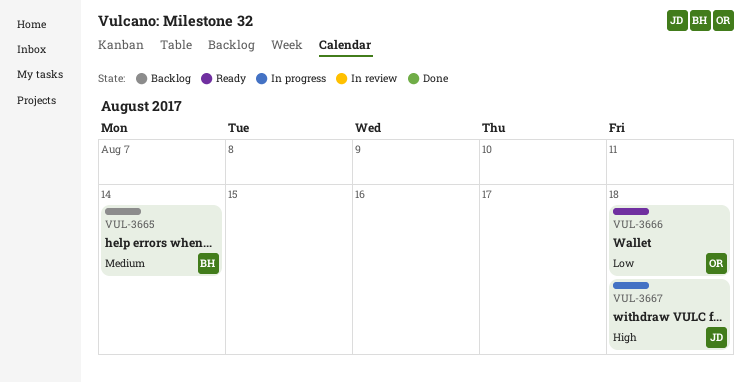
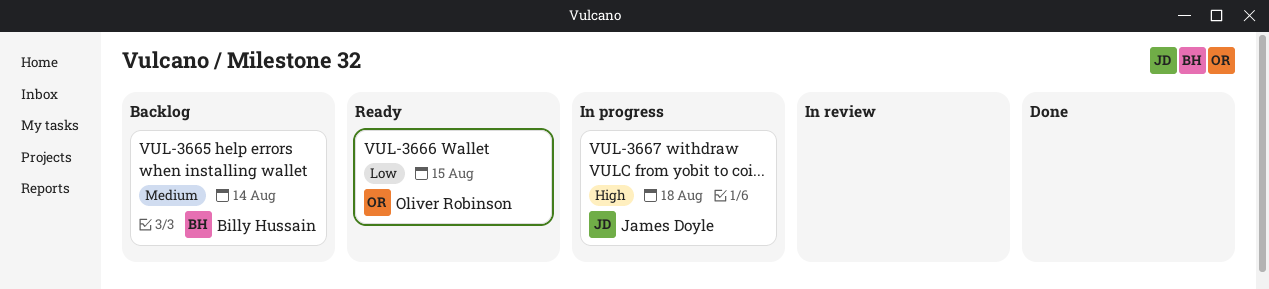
VUL-3666, due: Aug 18 -> Aug 15

